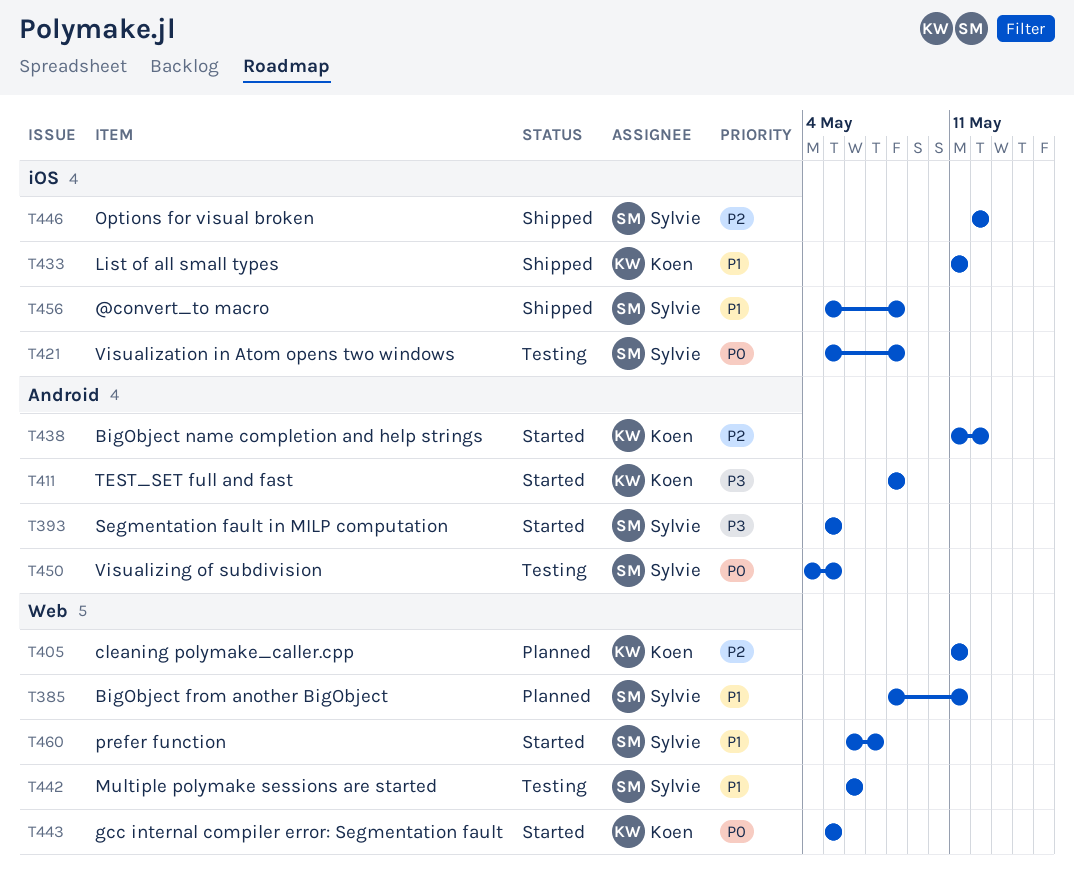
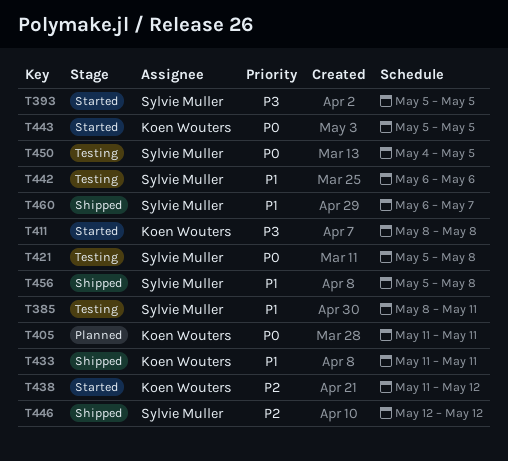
T385, status: Planned -> Testing
T405, priority: P2 -> P0
T460, status: Started -> Shipped

